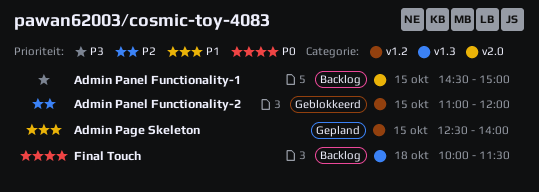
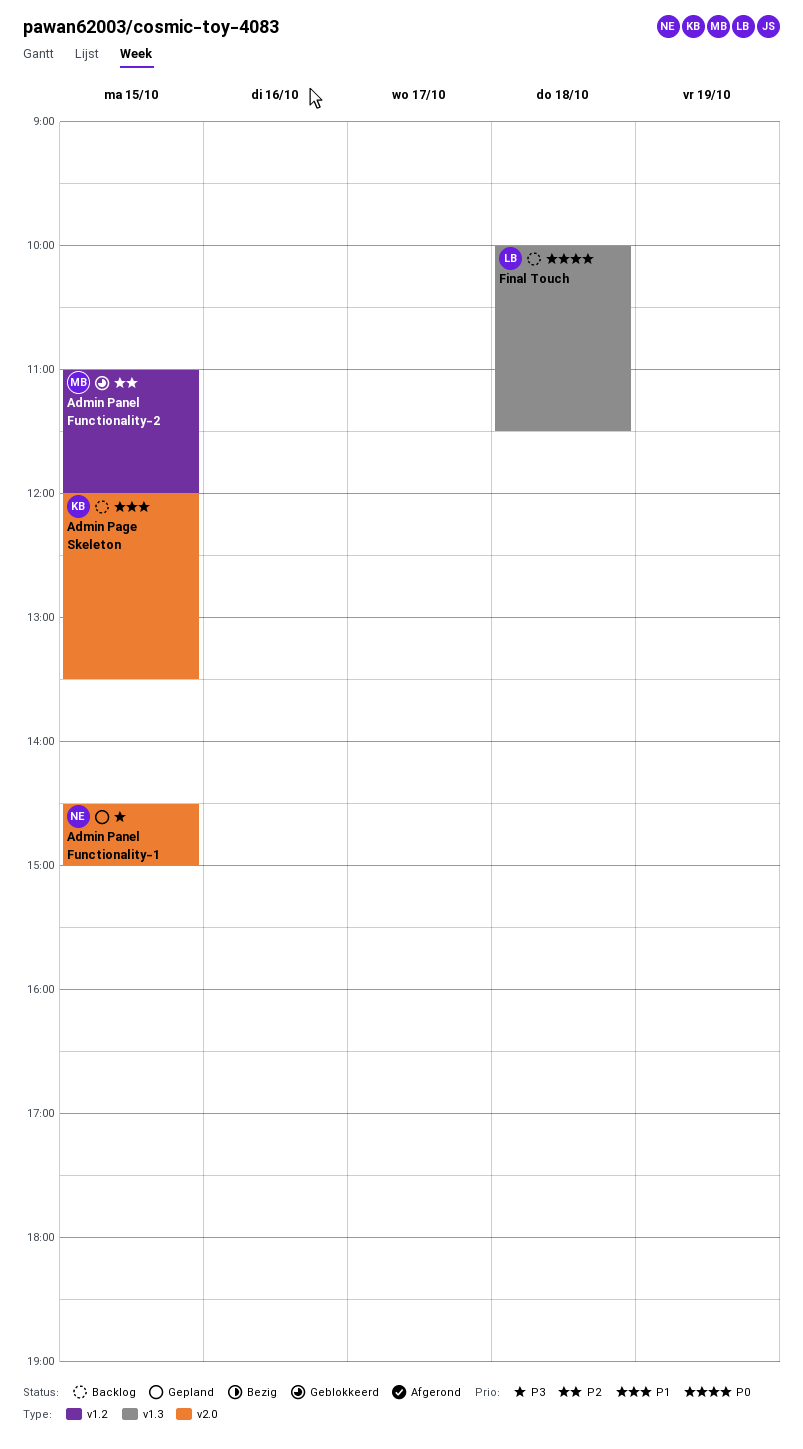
Admin Page Skeleton, status: Gepland -> Backlog
Admin Page Skeleton, label: v1.2 -> v2.0
Admin Page Skeleton, begins: 12:30 -> 12:00
Admin Page Skeleton, ends: 14:00 -> 13:30
Admin Panel Functionality-1, status: Backlog -> Gepland

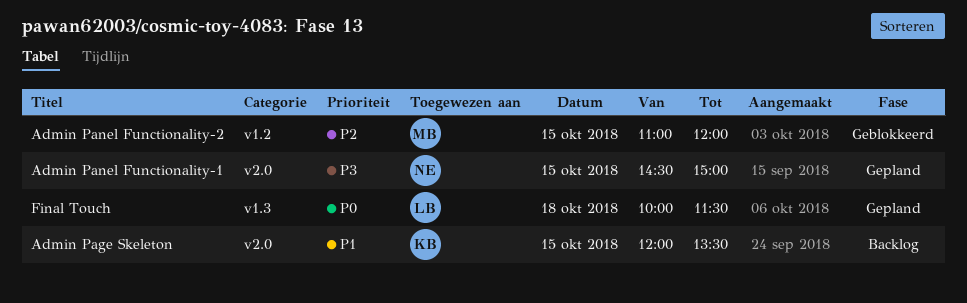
Final Touch, status: Backlog -> Gepland

